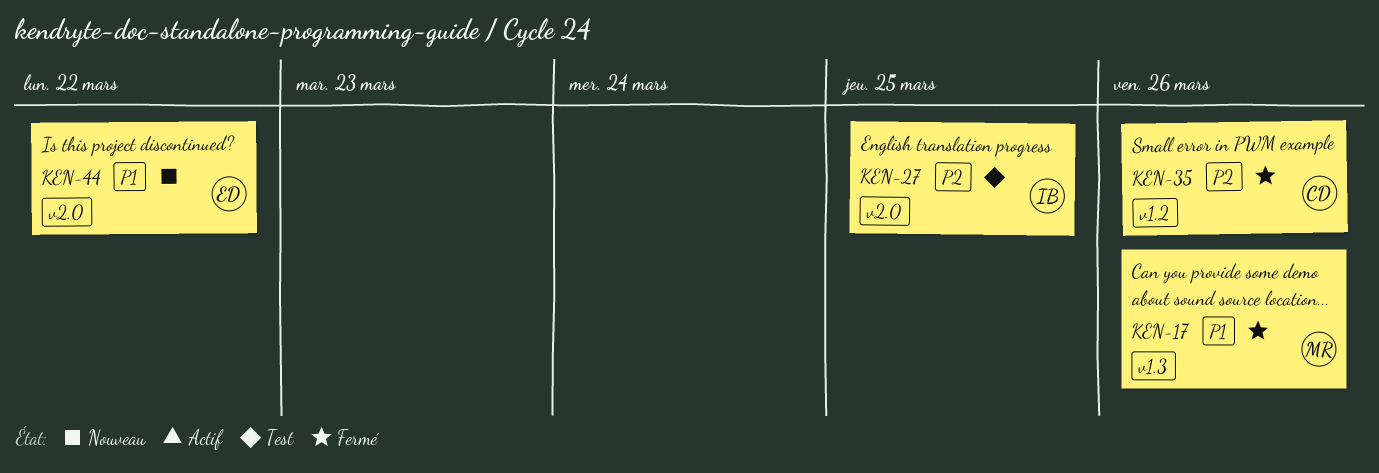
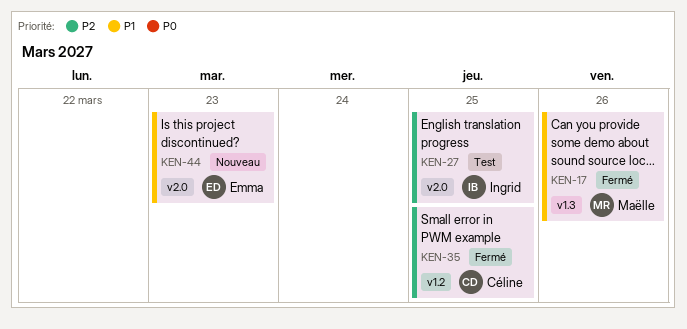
KEN-35, due: Mar 26 -> Mar 25
KEN-44, due: Mar 22 -> Mar 23

